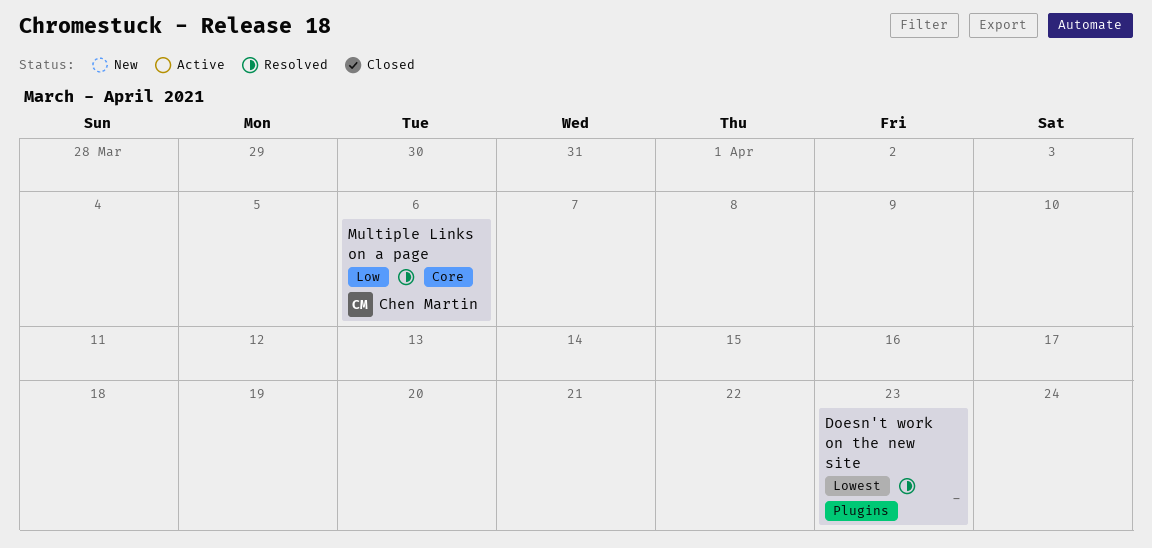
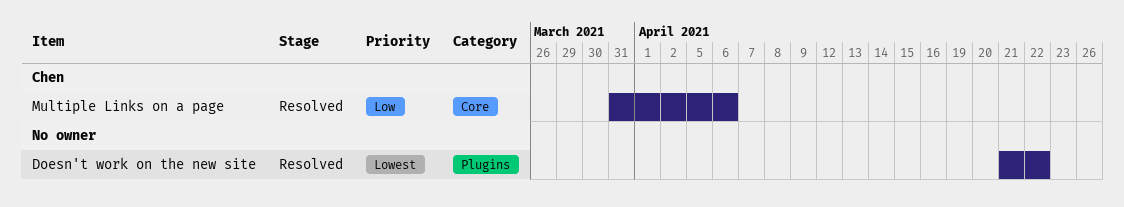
Doesn't work on the new site, due: Apr 23 -> Apr 22

